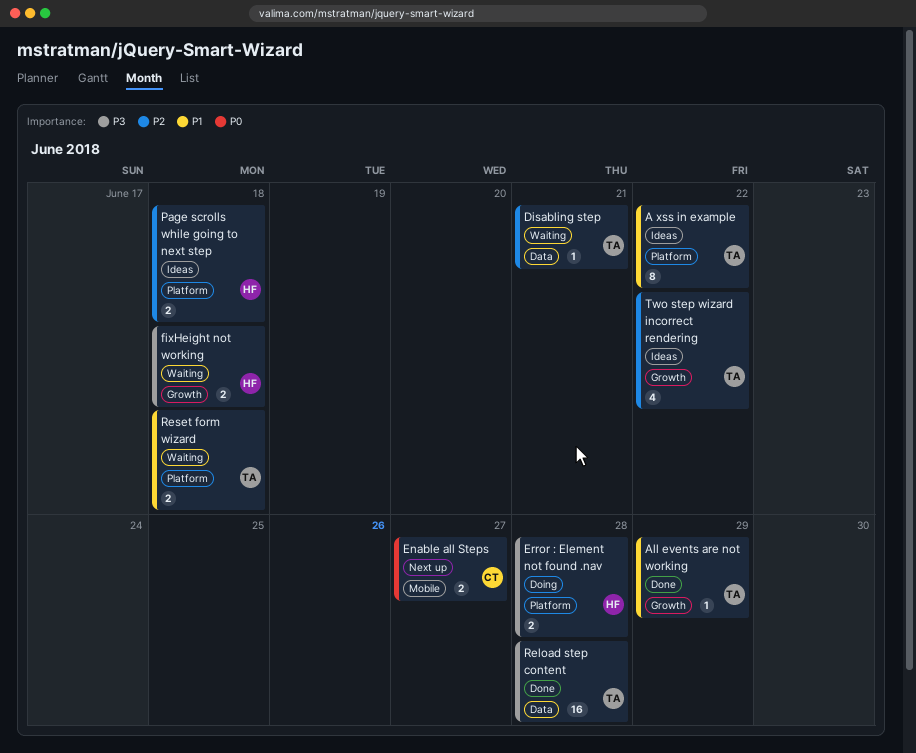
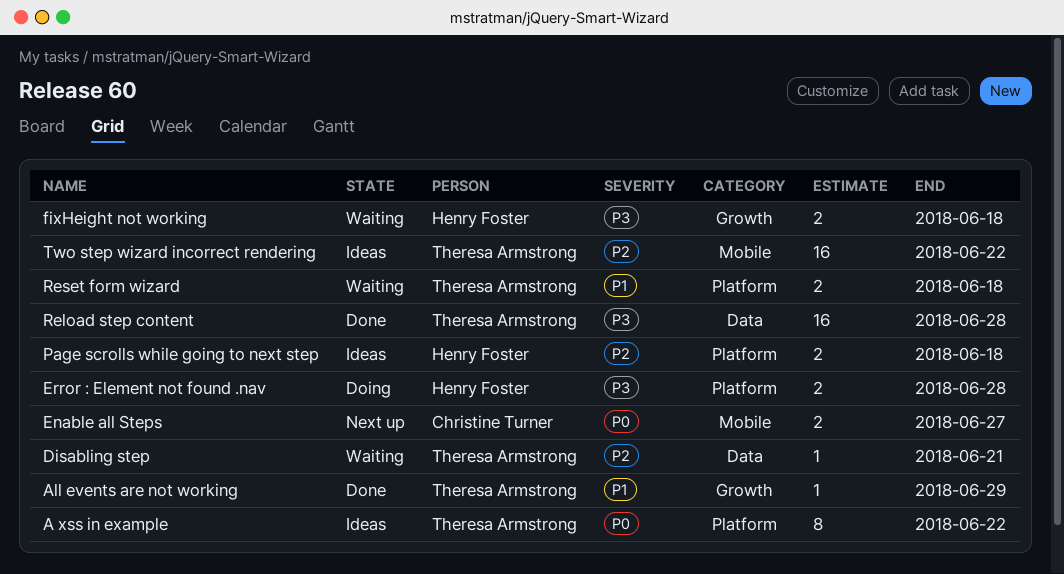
A xss in example, priority: P1 -> P0
Two step wizard incorrect rendering, label: Growth -> Mobile
Two step wizard incorrect rendering, estimate: 4 -> 16

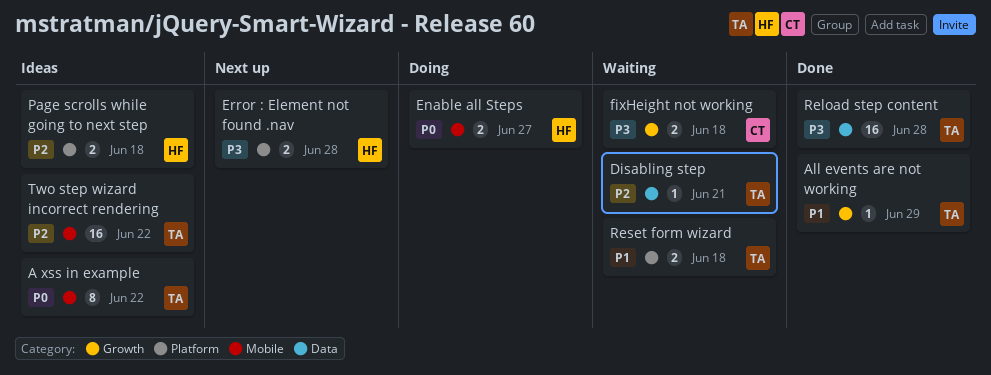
A xss in example, label: Platform -> Mobile
Enable all Steps, status: Next up -> Doing
Enable all Steps, owner: Christine Turner -> Henry Foster
Error : Element not found .nav, status: Doing -> Next up
fixHeight not working, owner: Henry Foster -> Christine Turner

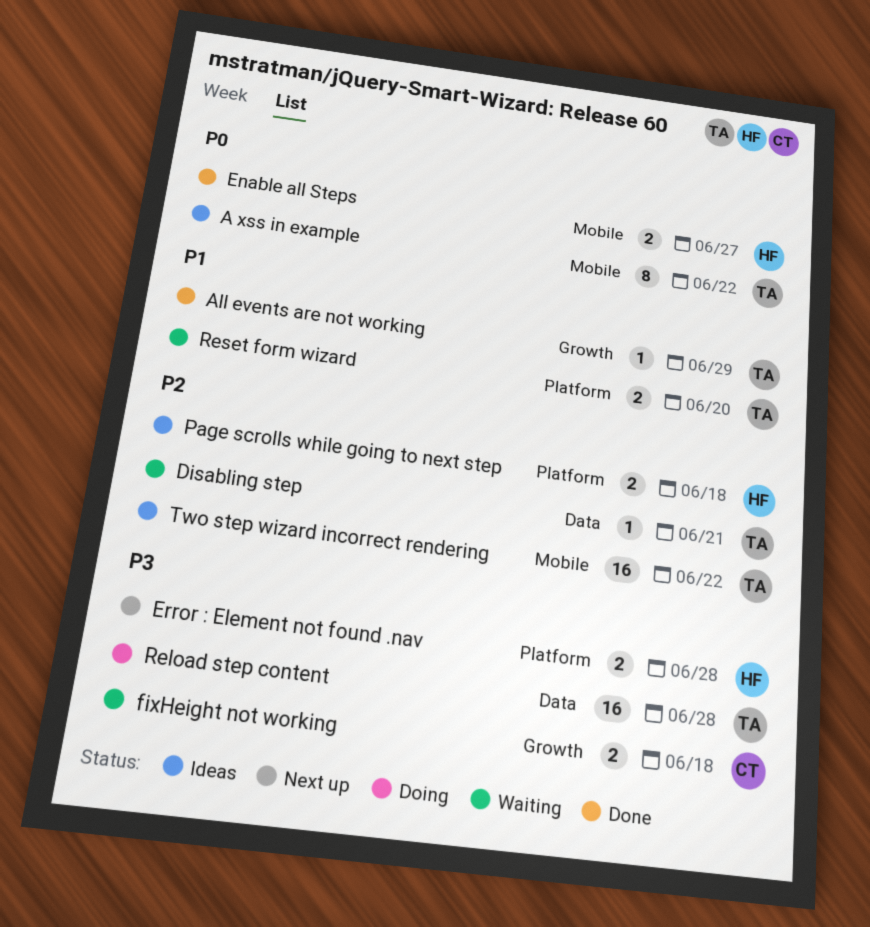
Enable all Steps, status: Doing -> Done
Reload step content, status: Done -> Doing
Reset form wizard, due: Jun 18 -> Jun 20

